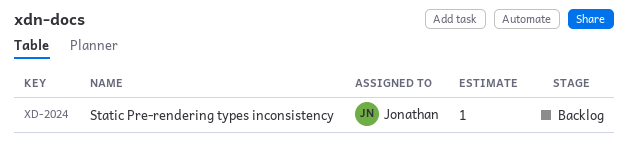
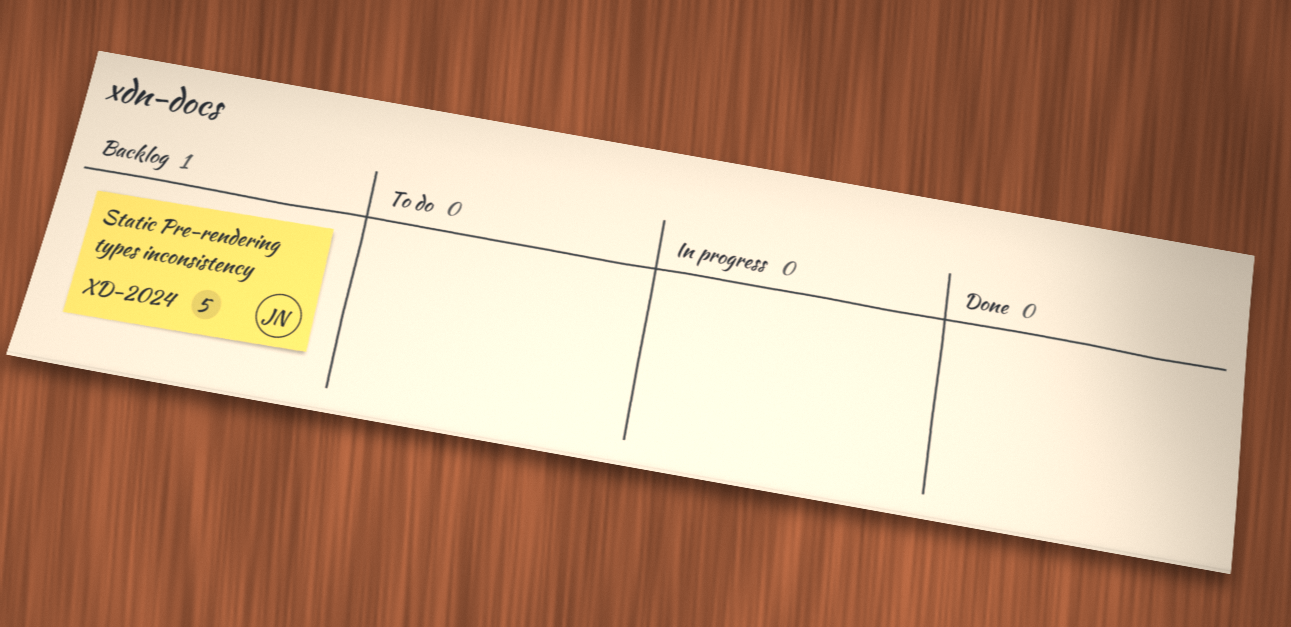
XD-2024, estimate: 1 -> 5

